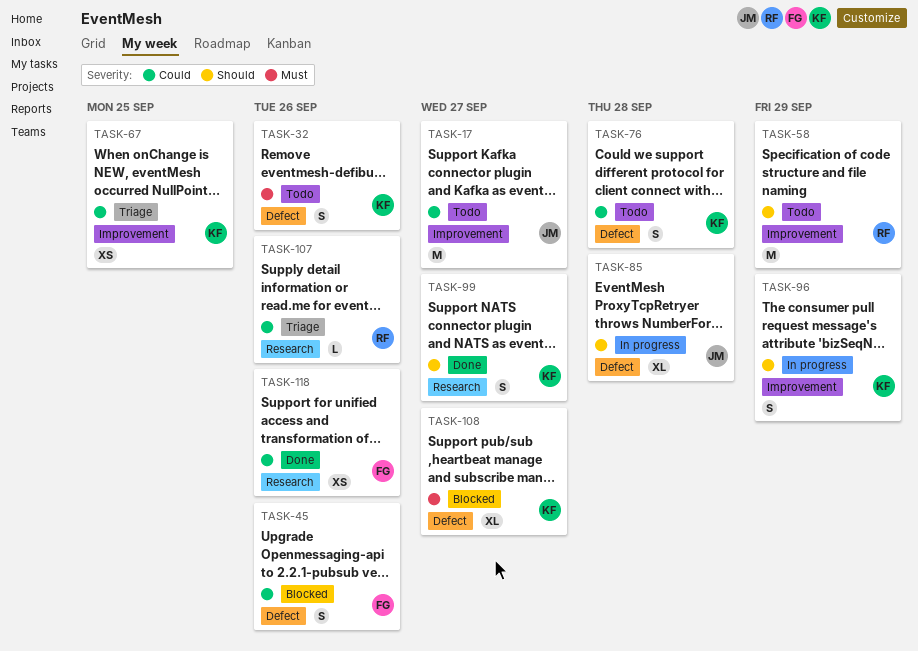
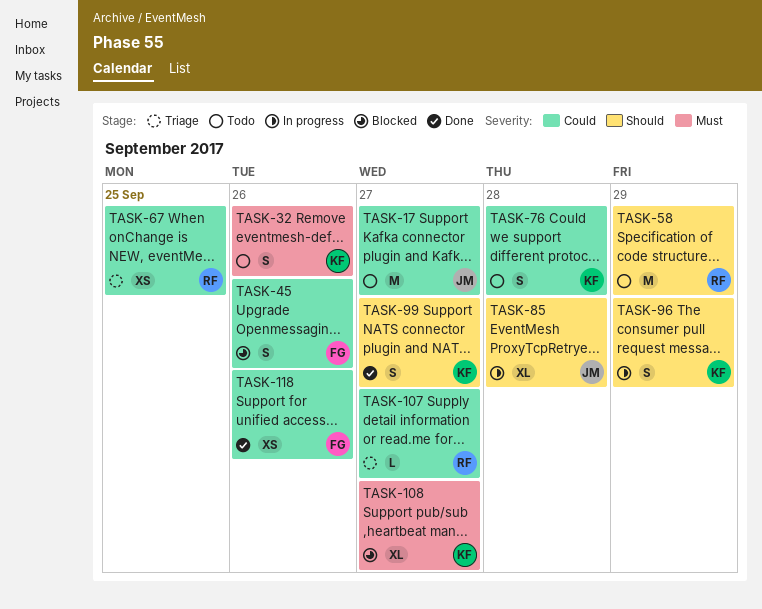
TASK-67, owner: KF -> RF
TASK-107, due: Sep 26 -> Sep 27

